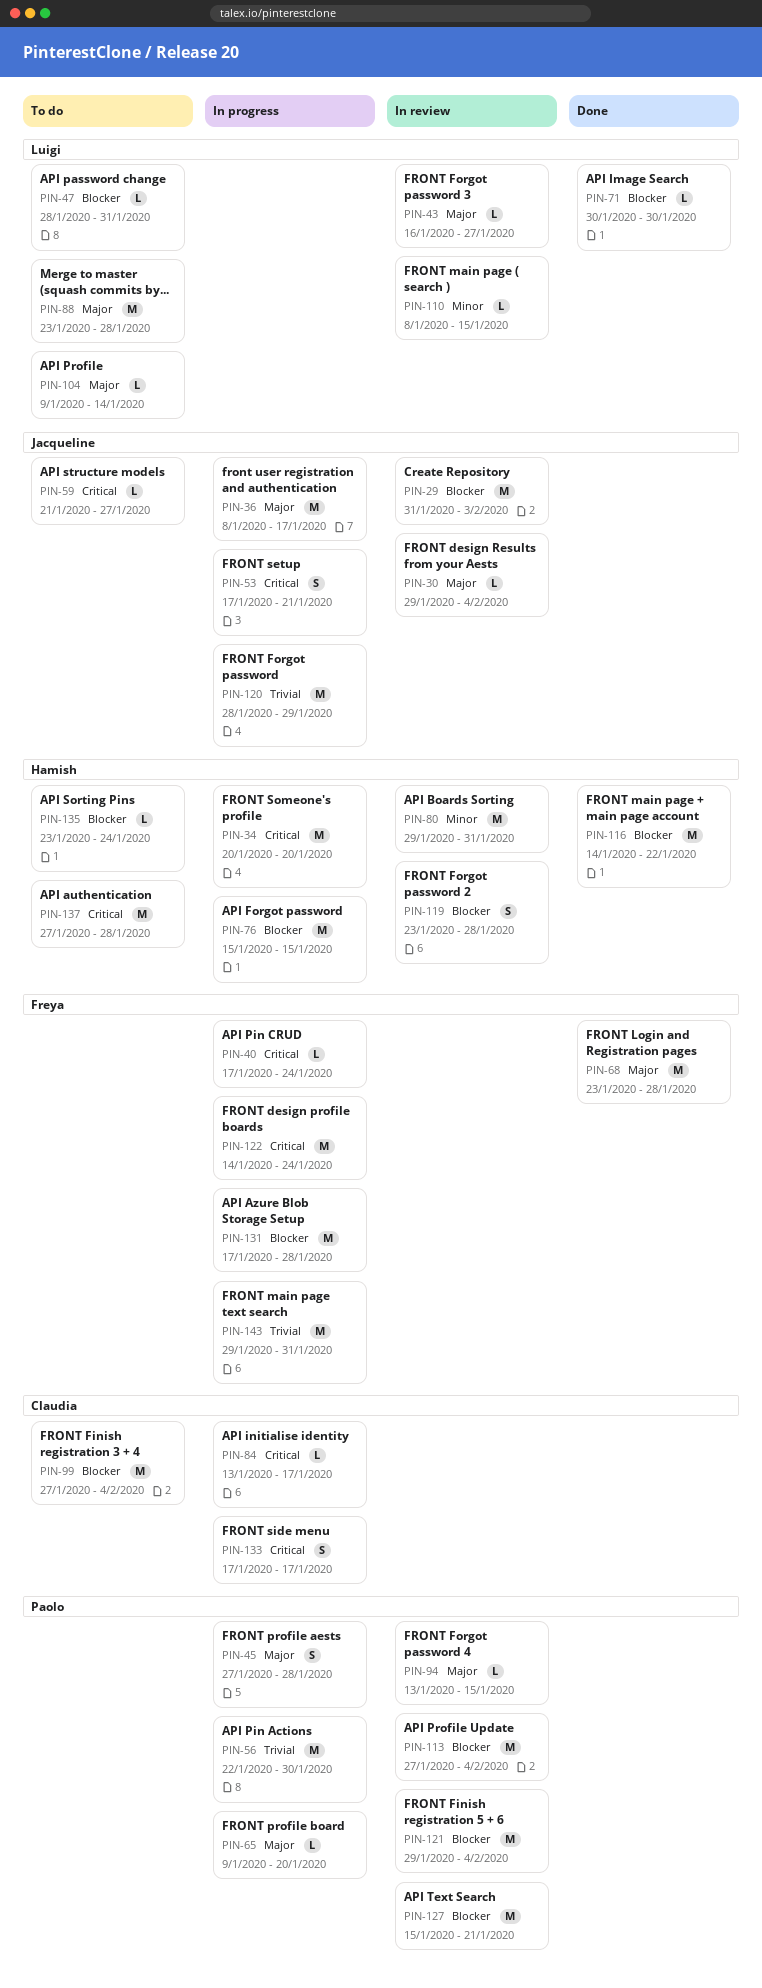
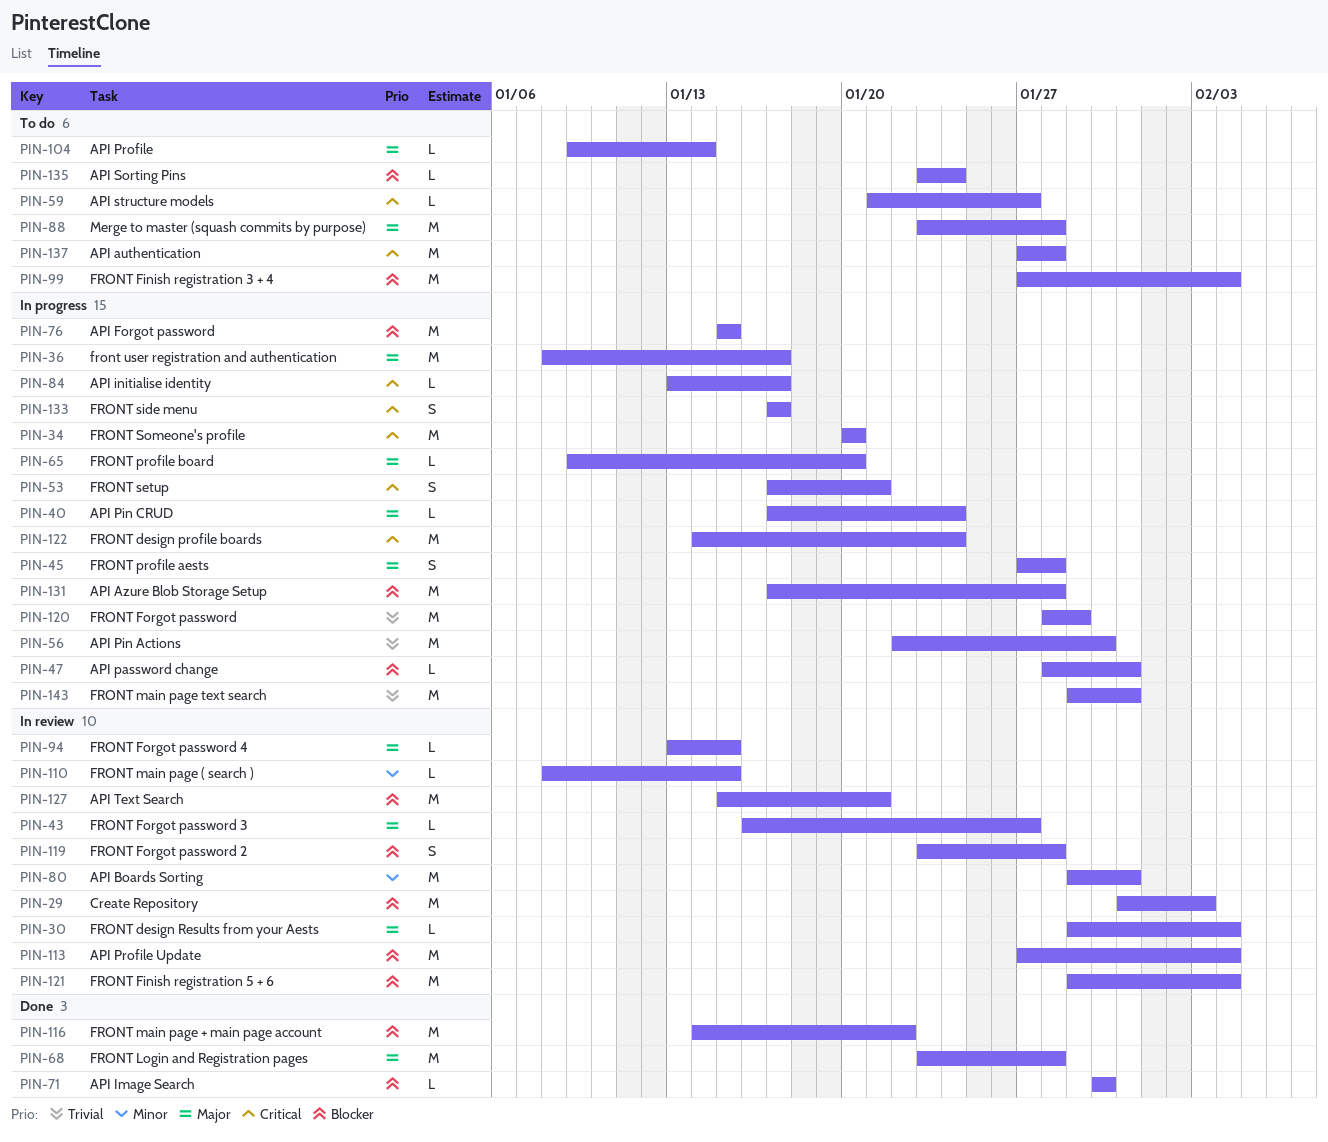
PIN-40, priority: Critical -> Major
PIN-47, status: To do -> In progress

